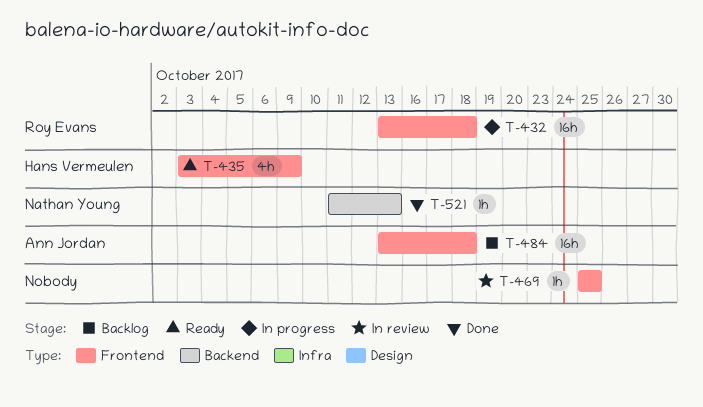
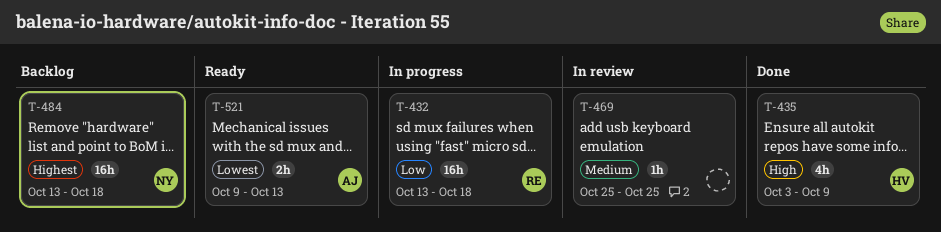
T-435, status: Ready -> Done
T-484, owner: Ann Jordan -> Nathan Young
T-521, status: Done -> Ready
T-521, owner: Nathan Young -> Ann Jordan
T-521, estimate: 1h -> 2h
T-521, start: Oct 11 -> Oct 9

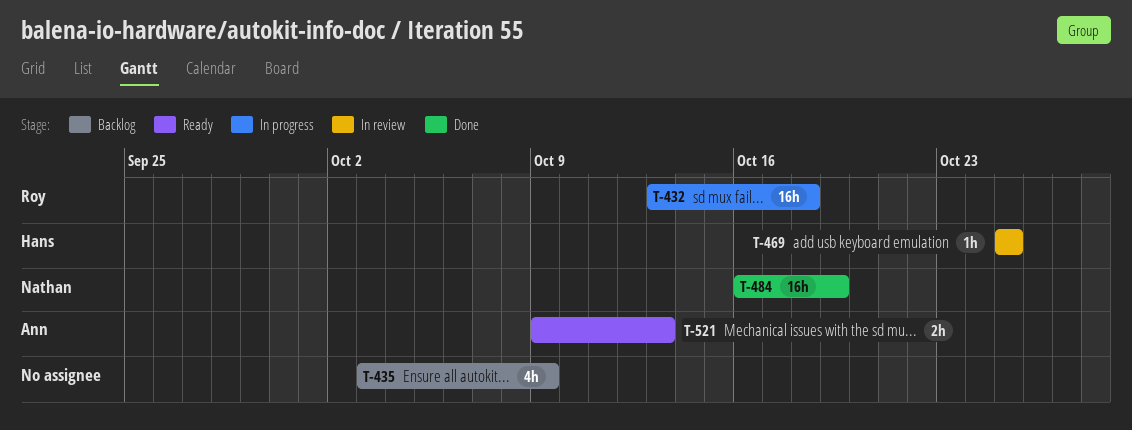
T-435, status: Done -> Backlog
T-435, owner: Hans -> none
T-469, owner: none -> Hans
T-484, status: Backlog -> Done
T-484, start: Oct 13 -> Oct 16
T-484, due: Oct 18 -> Oct 19

